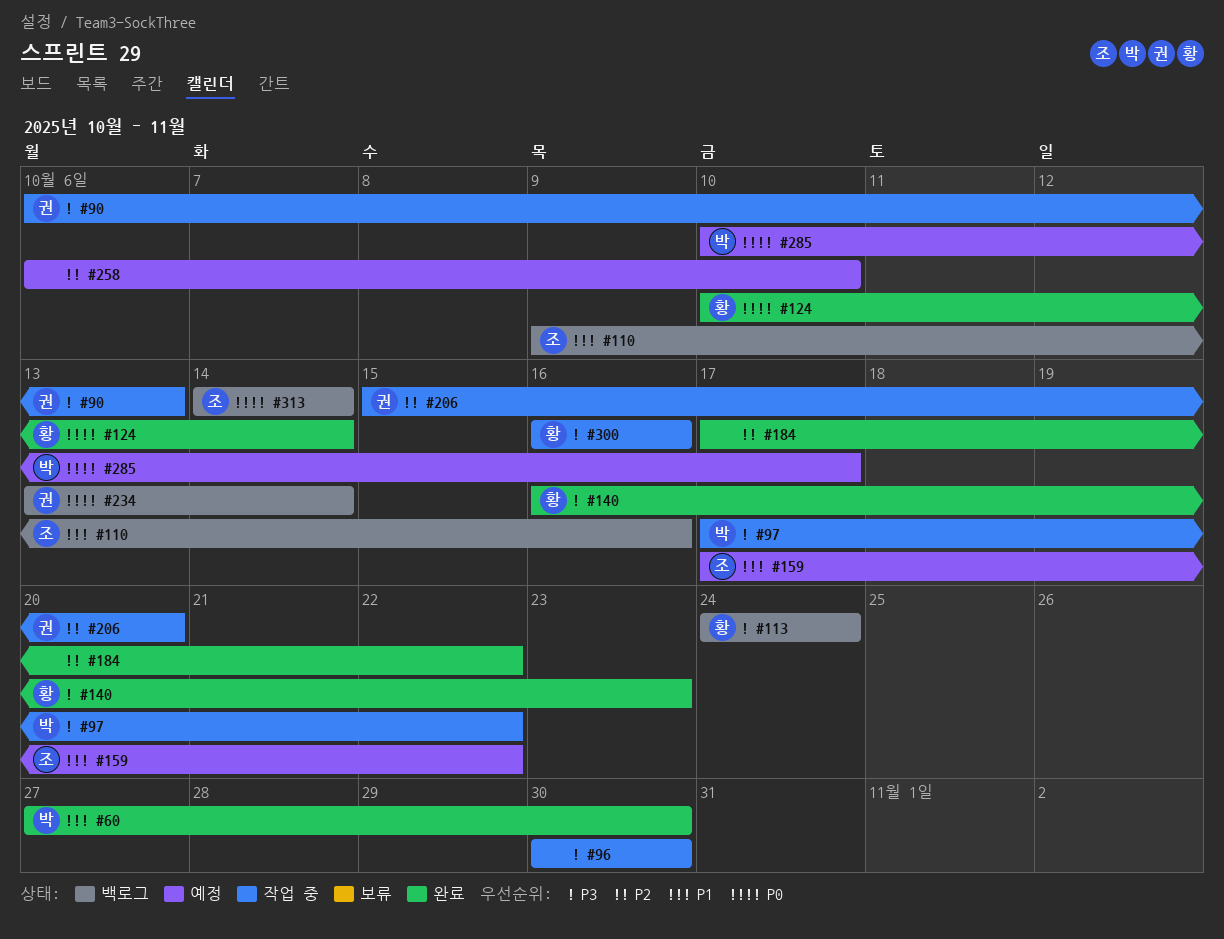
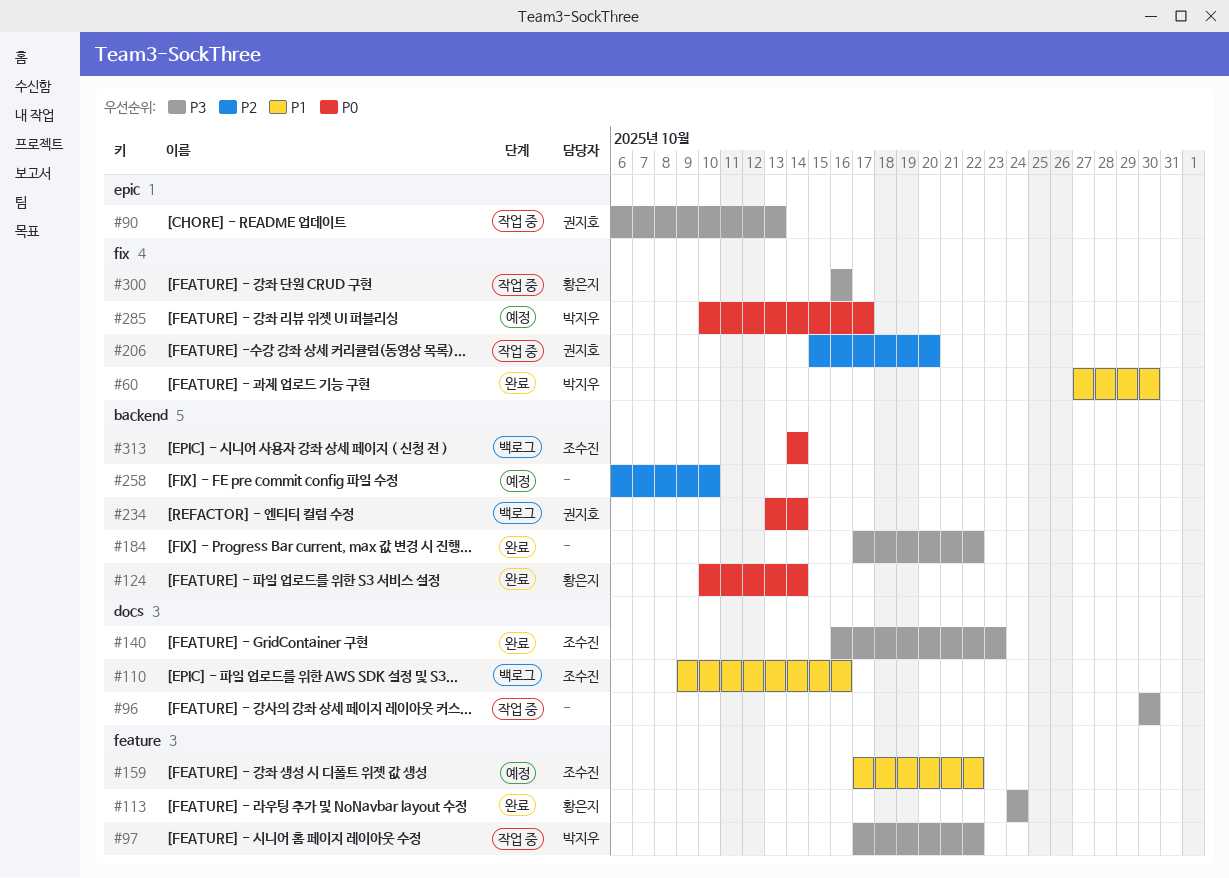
#113, status: 백로그 -> 완료
#140, owner: 황은지 -> 조수진
#184, priority: P2 -> P3

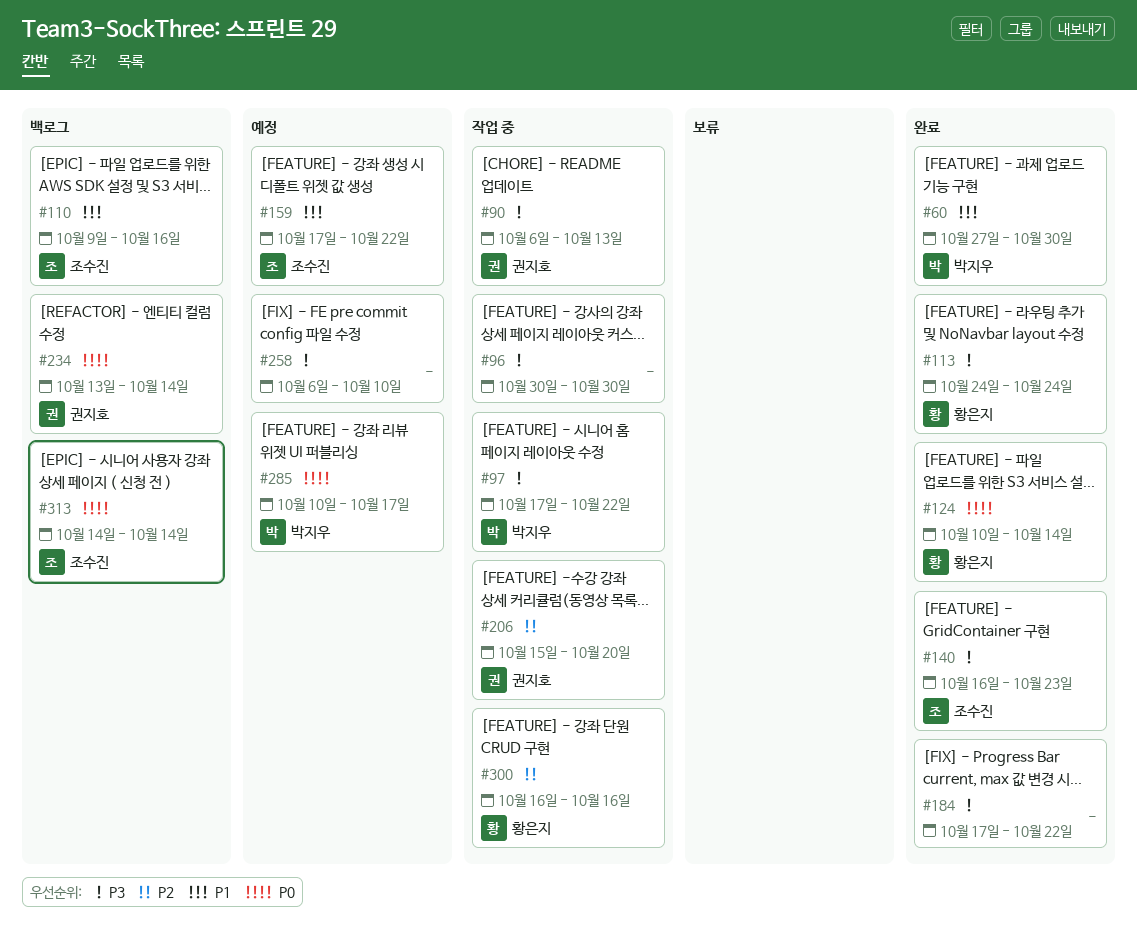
#258, priority: P2 -> P3
#300, priority: P3 -> P2

